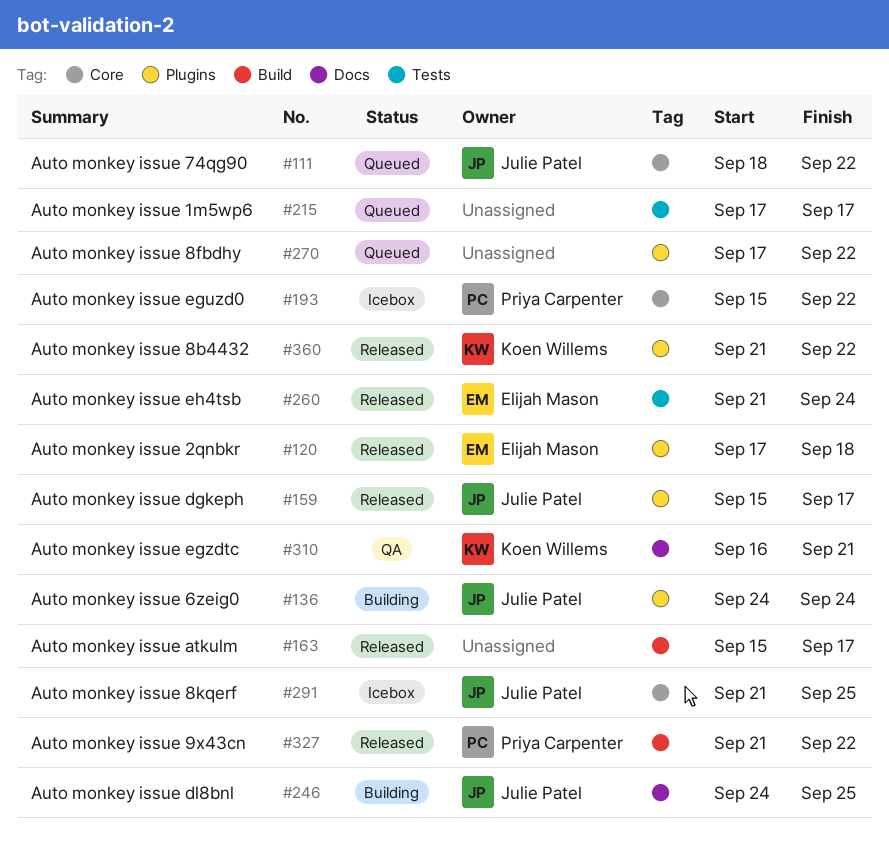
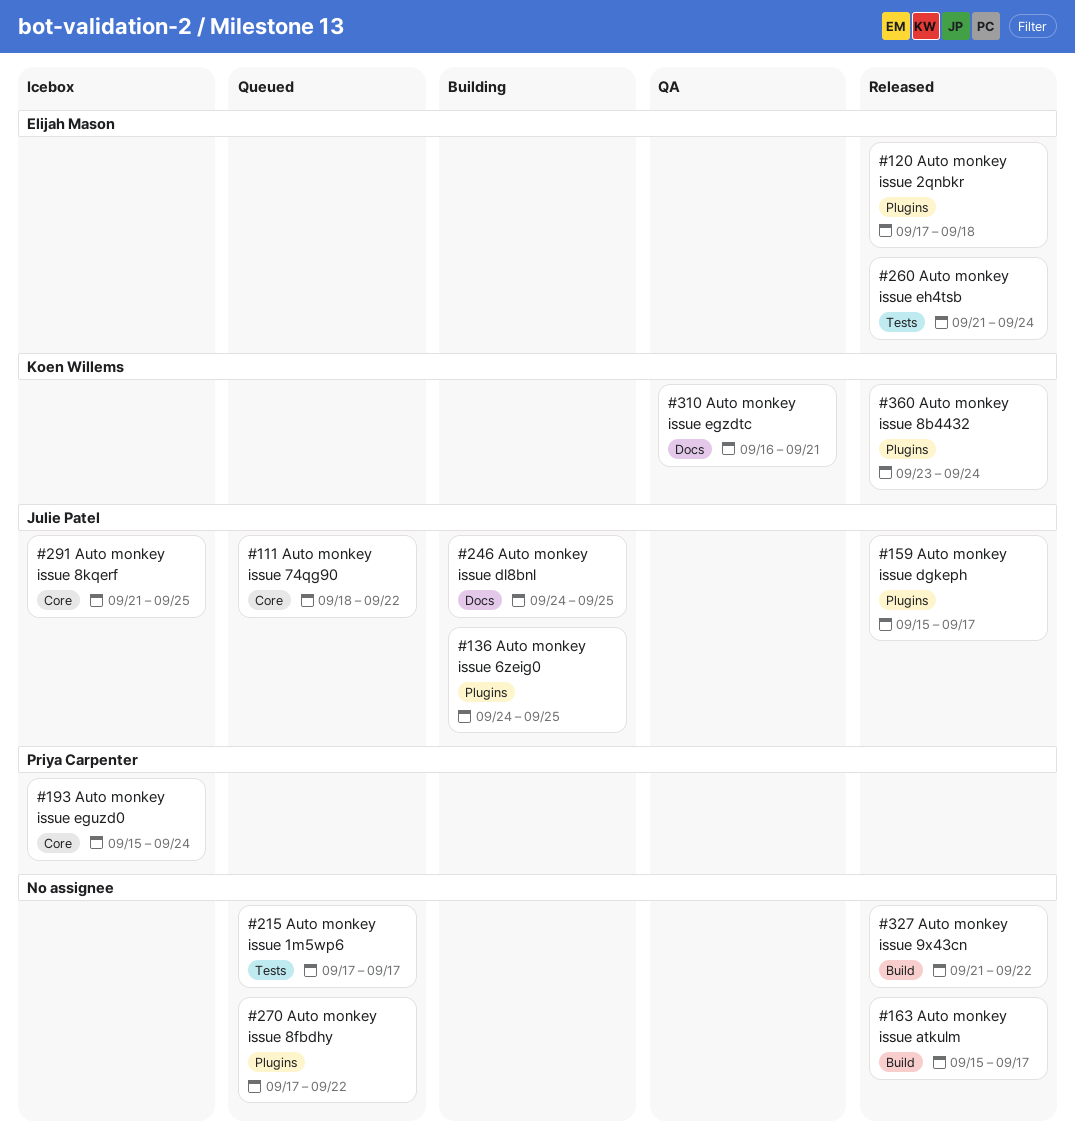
#136, due: Sep 24 -> Sep 25
#193, due: Sep 22 -> Sep 24
#327, owner: Priya Carpenter -> none
#360, start: Sep 21 -> Sep 23
#360, due: Sep 22 -> Sep 24

